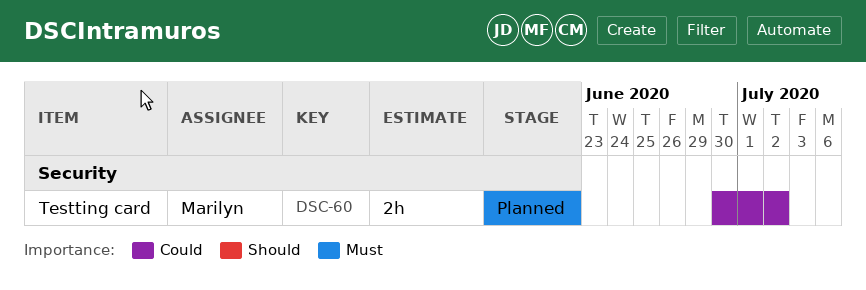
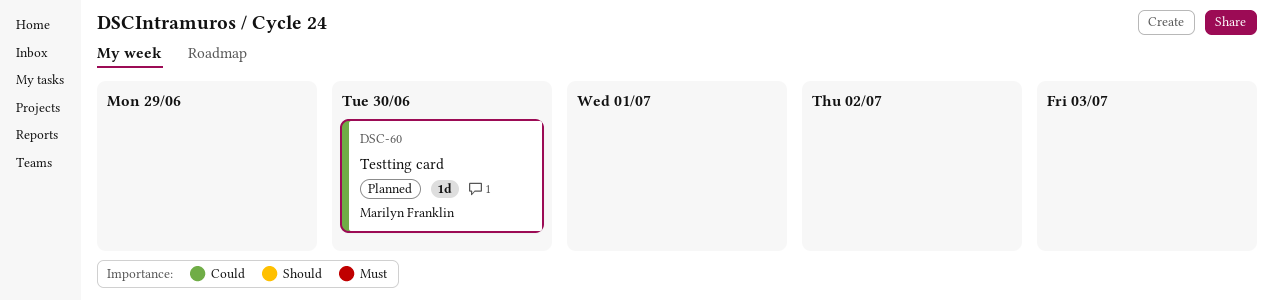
DSC-60, estimate: 2h -> 1d
DSC-60, due: Jul 2 -> Jun 30

